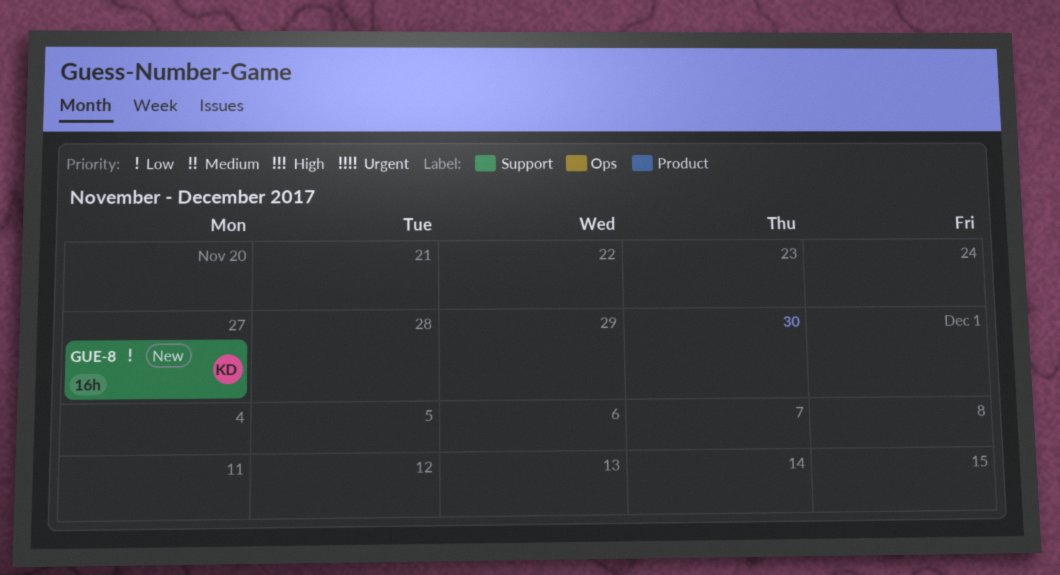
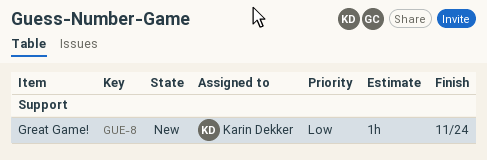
GUE-8, estimate: 16h -> 1h
GUE-8, due: Nov 27 -> Nov 24

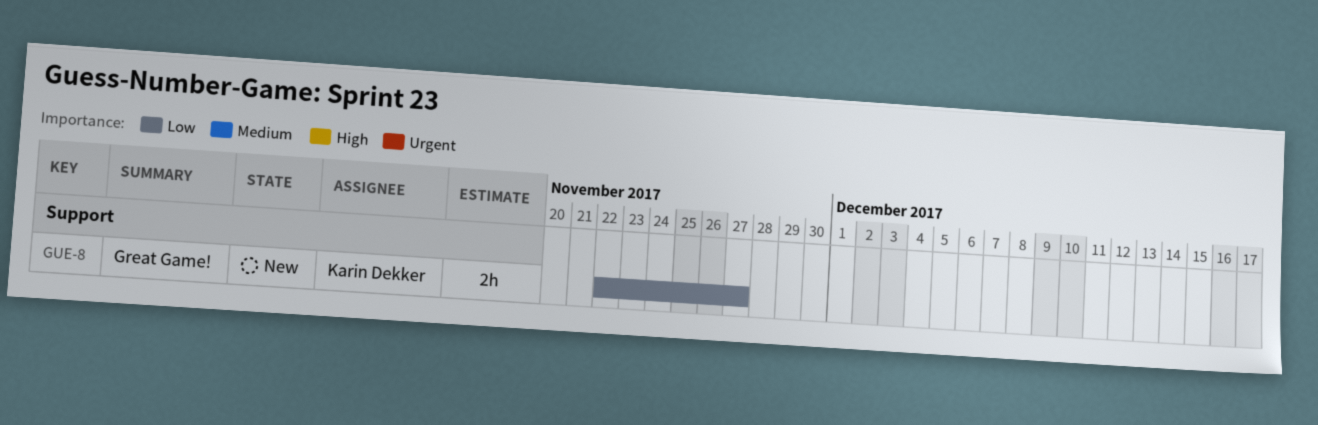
GUE-8, estimate: 1h -> 2h
GUE-8, due: Nov 24 -> Nov 27

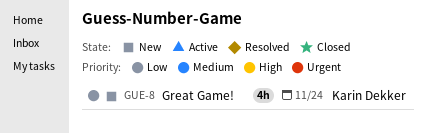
GUE-8, estimate: 2h -> 4h
GUE-8, due: Nov 27 -> Nov 24

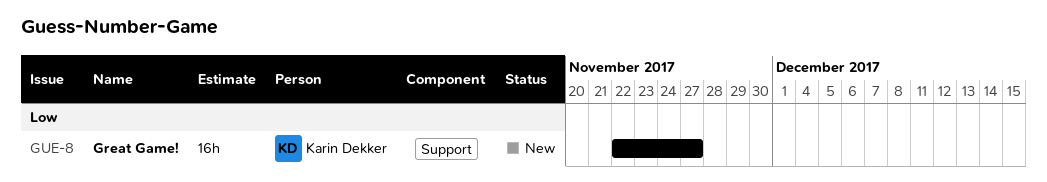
GUE-8, estimate: 4h -> 16h
GUE-8, due: Nov 24 -> Nov 27

